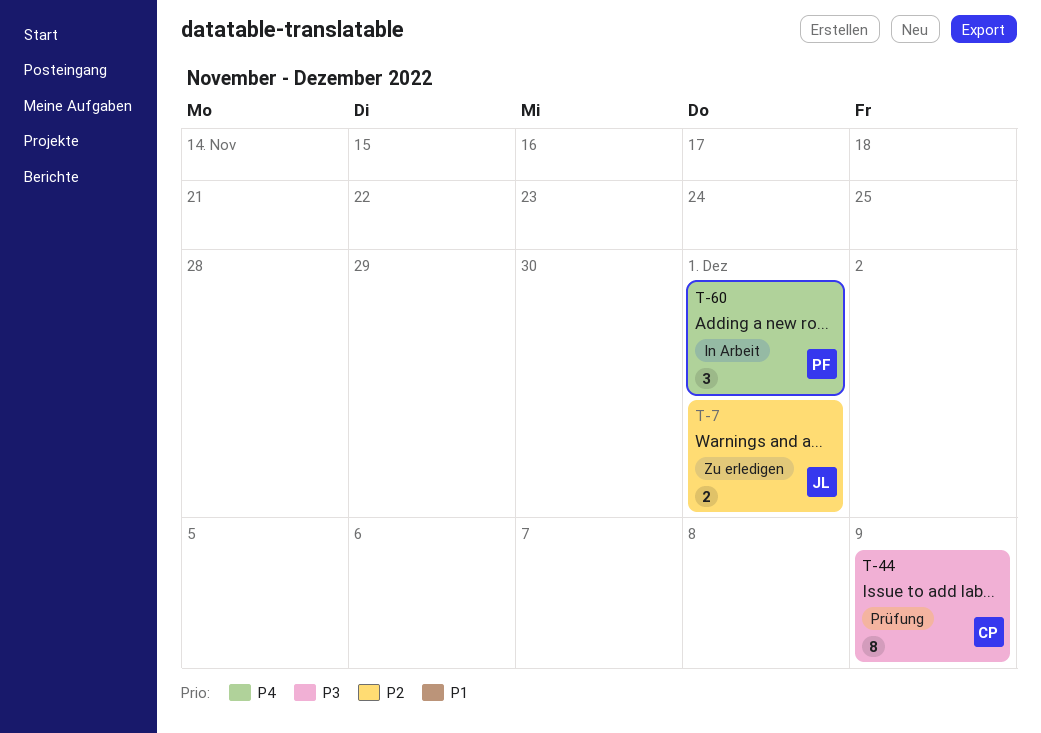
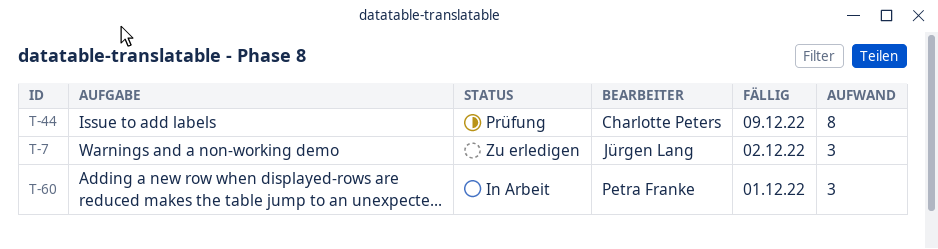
T-7, estimate: 2 -> 3
T-7, due: Dec 1 -> Dec 2

